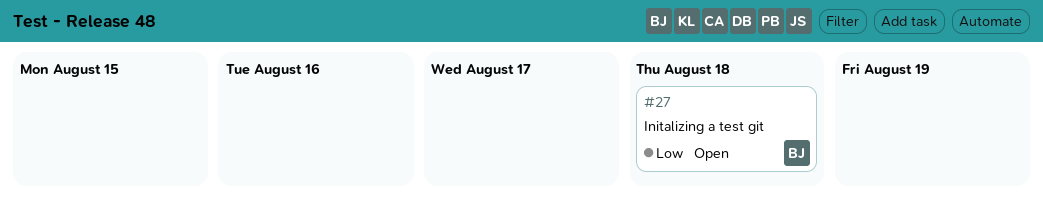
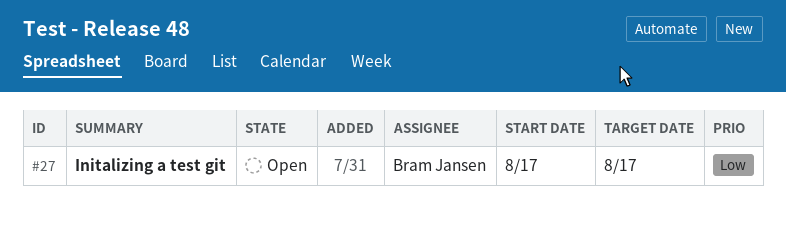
#27, due: Aug 18 -> Aug 17

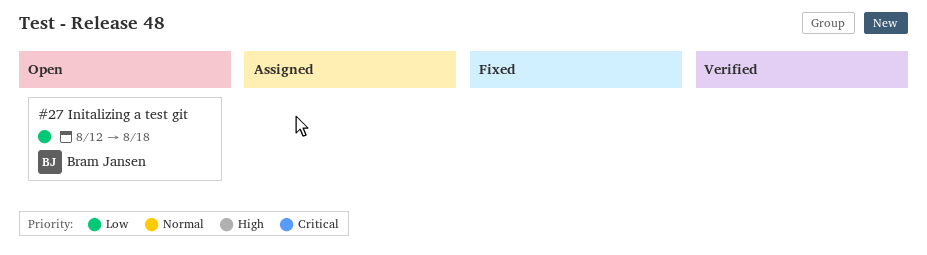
#27, start: Aug 17 -> Aug 12
#27, due: Aug 17 -> Aug 18

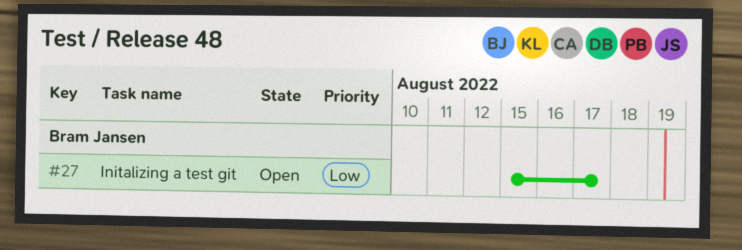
#27, start: Aug 12 -> Aug 15
#27, due: Aug 18 -> Aug 17

